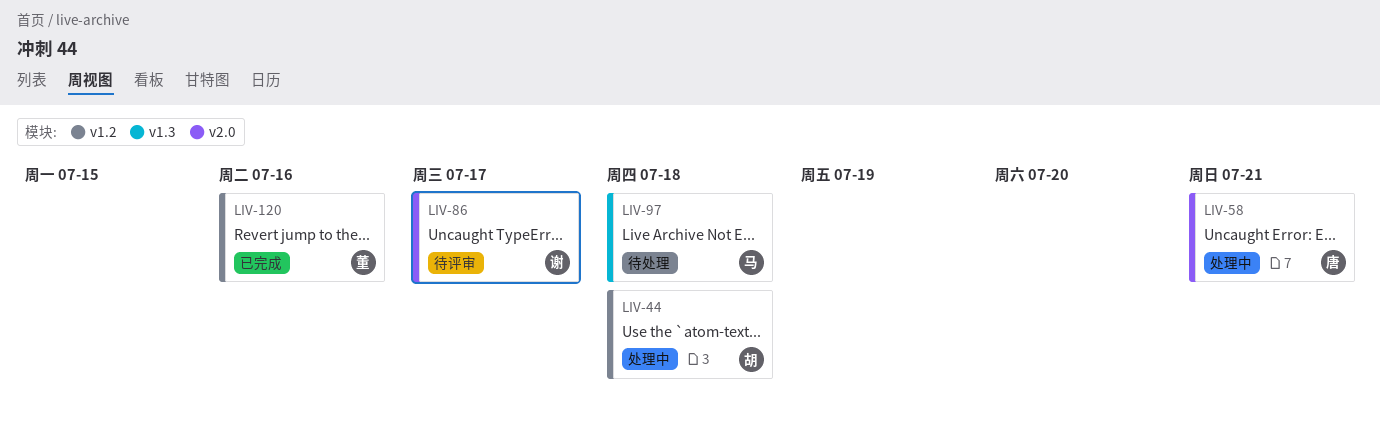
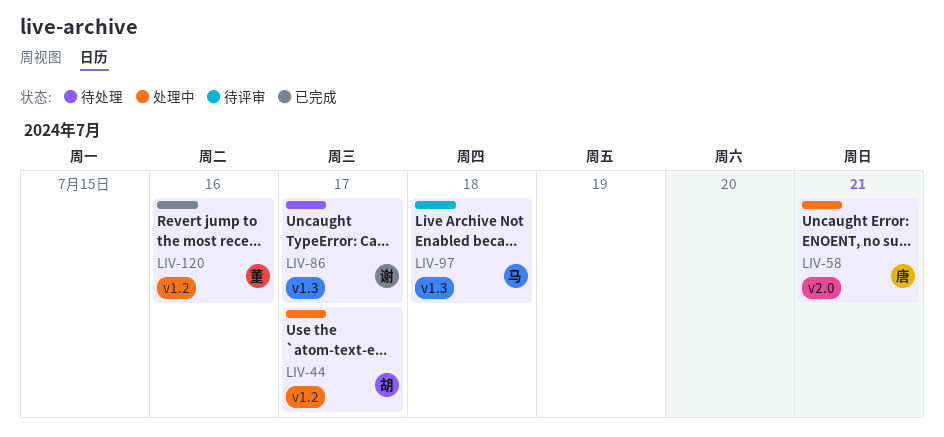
LIV-44, due: Jul 18 -> Jul 17
LIV-86, status: 待评审 -> 待处理
LIV-86, label: v2.0 -> v1.3
LIV-97, status: 待处理 -> 待评审

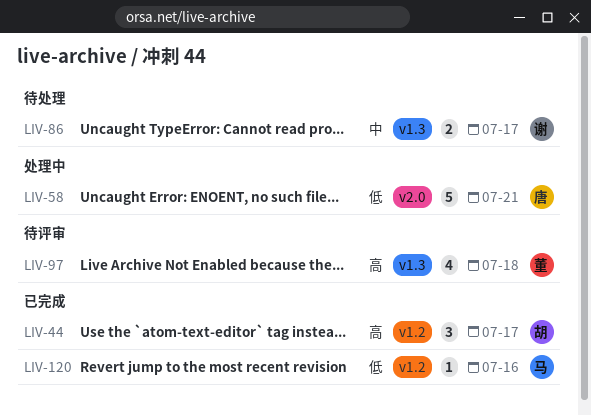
LIV-44, status: 处理中 -> 已完成
LIV-97, owner: 马 -> 董
LIV-120, owner: 董 -> 马

